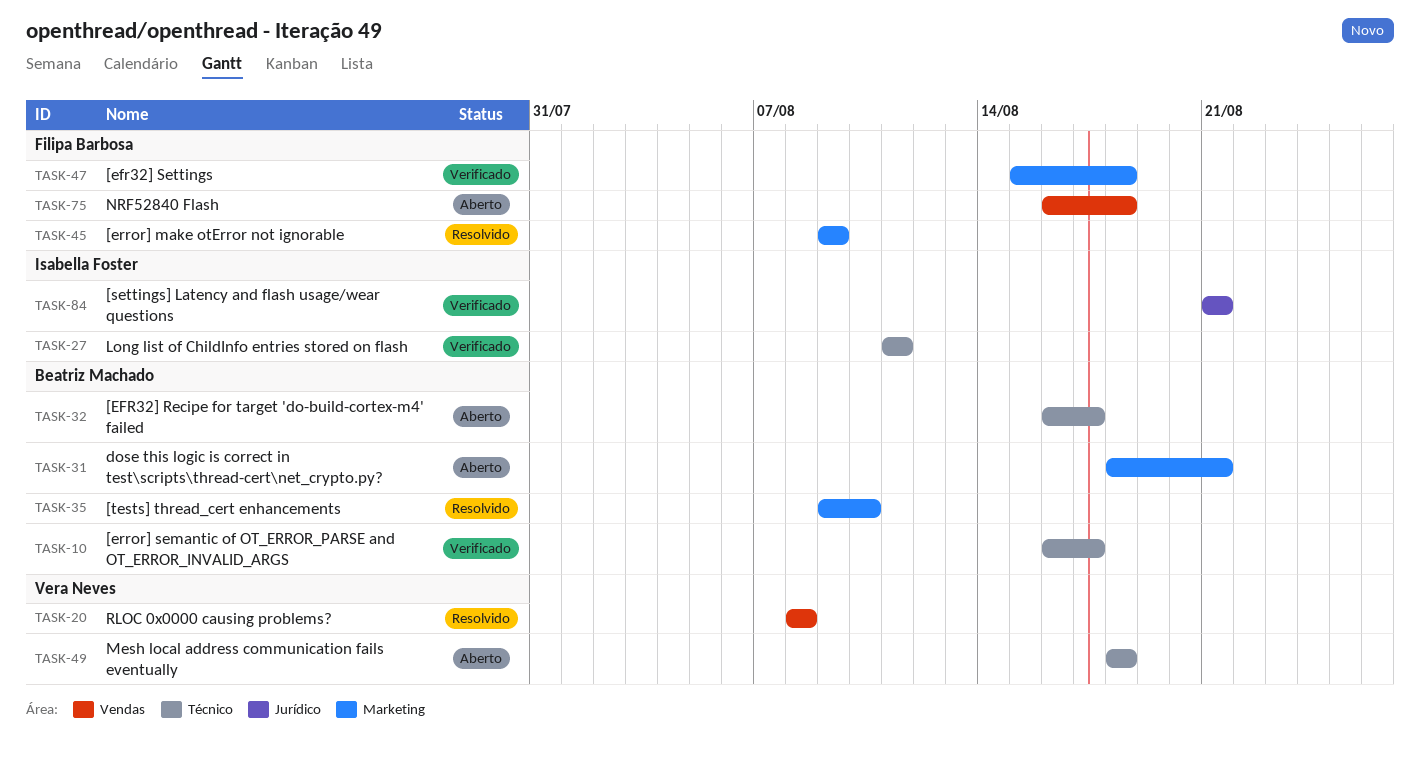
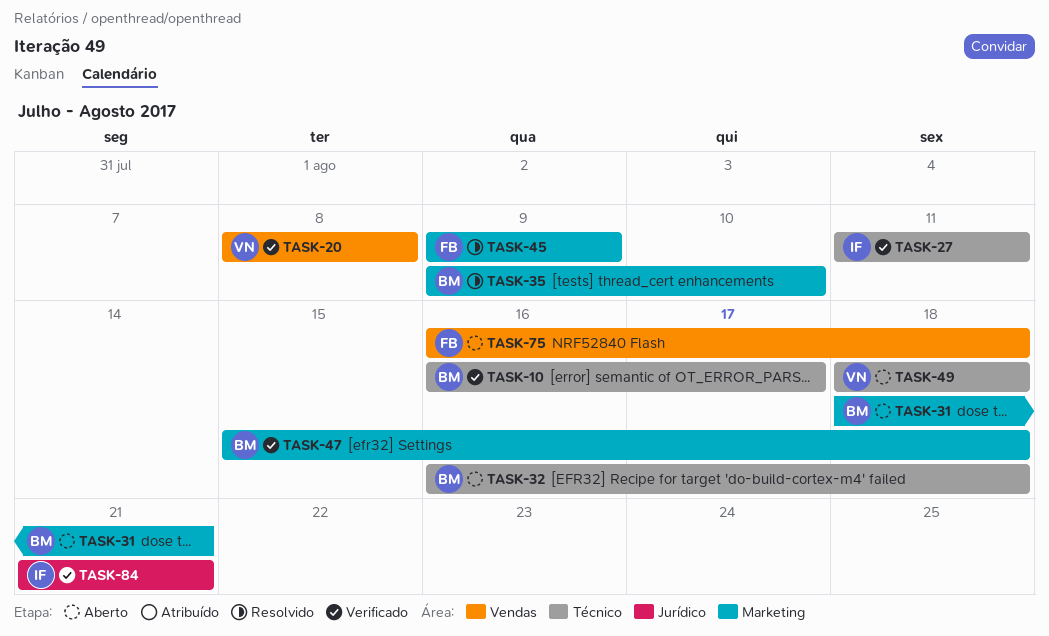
TASK-20, status: Resolvido -> Verificado
TASK-32, due: Aug 17 -> Aug 18
TASK-47, owner: Filipa Barbosa -> Beatriz Machado

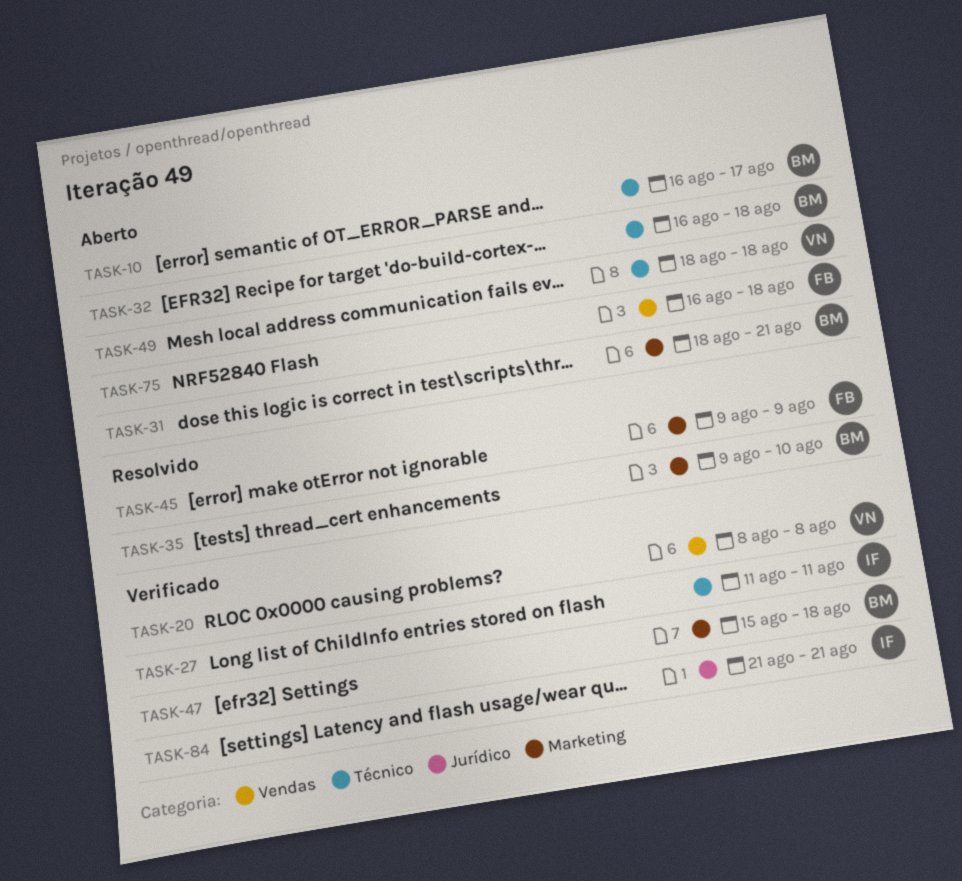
TASK-10, status: Verificado -> Aberto

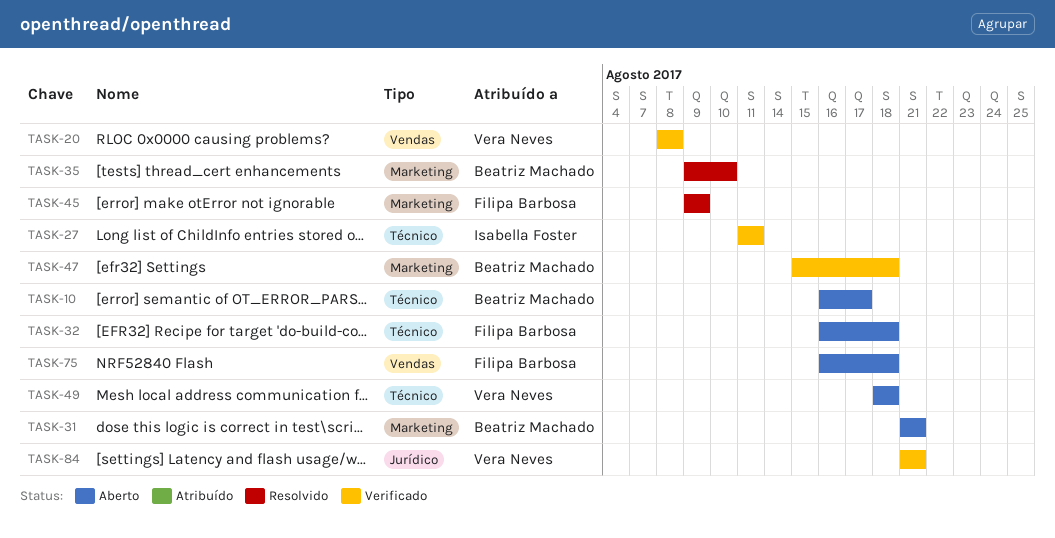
TASK-31, start: Aug 18 -> Aug 21
TASK-32, owner: Beatriz Machado -> Filipa Barbosa
TASK-84, owner: Isabella Foster -> Vera Neves

